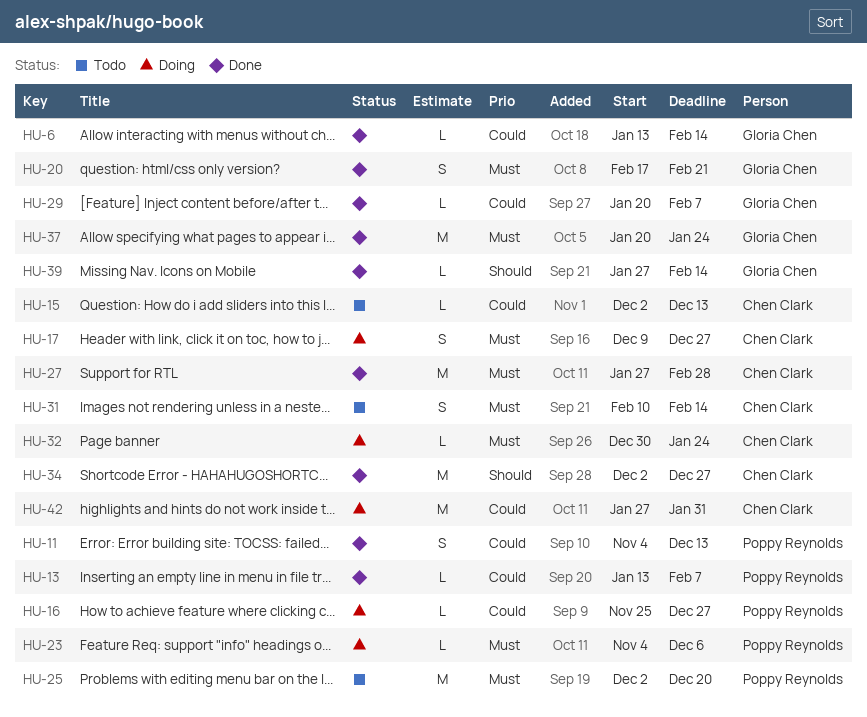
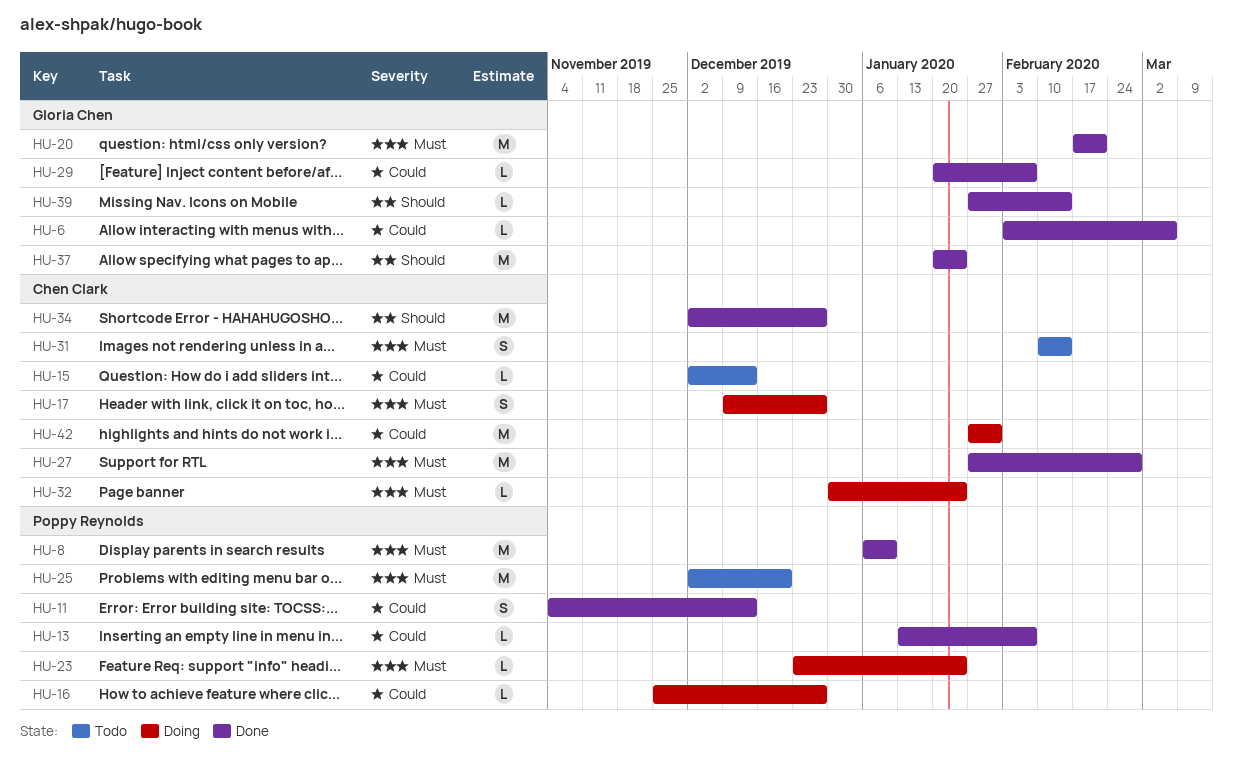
HU-6, start: Jan 13 -> Feb 3
HU-6, due: Feb 14 -> Mar 6
HU-8: none -> present
HU-20, estimate: S -> M
HU-23, start: Nov 4 -> Dec 23
HU-23, due: Dec 6 -> Jan 24
HU-37, priority: Must -> Should

